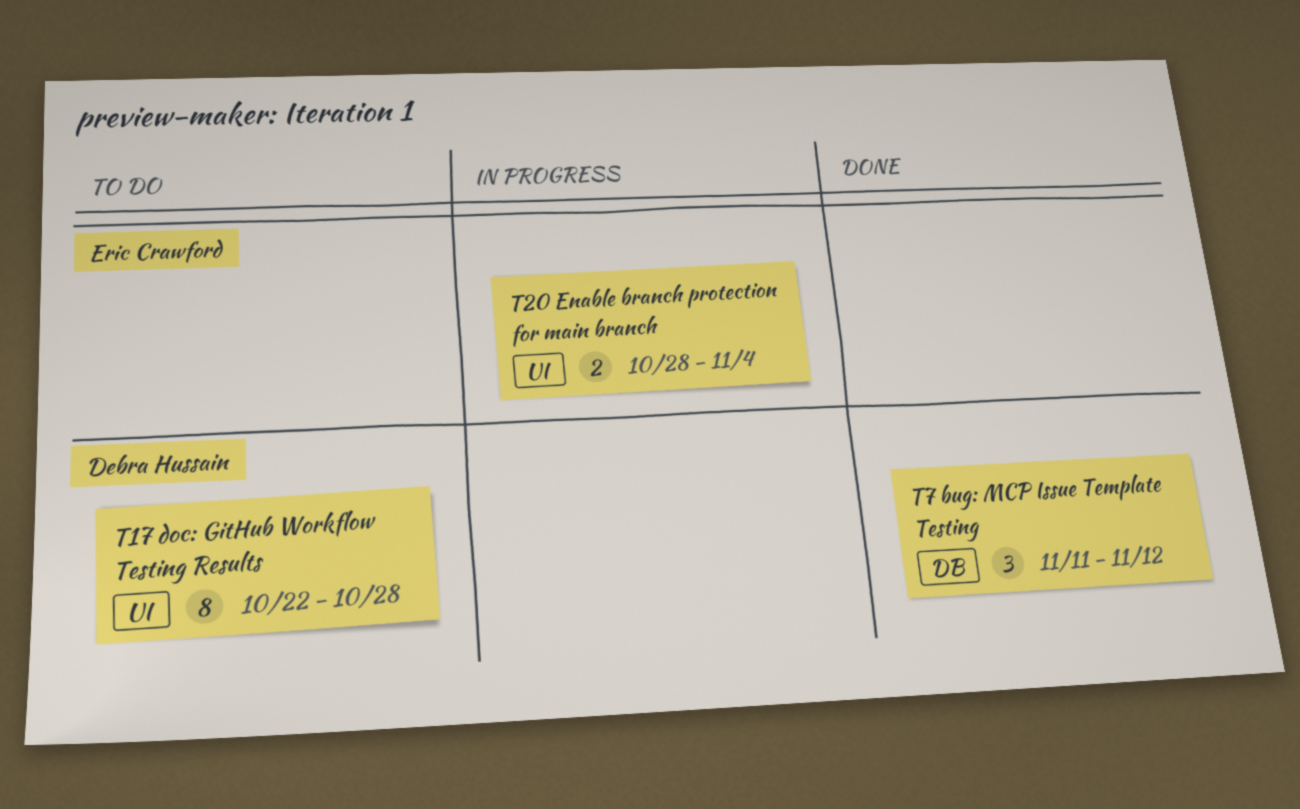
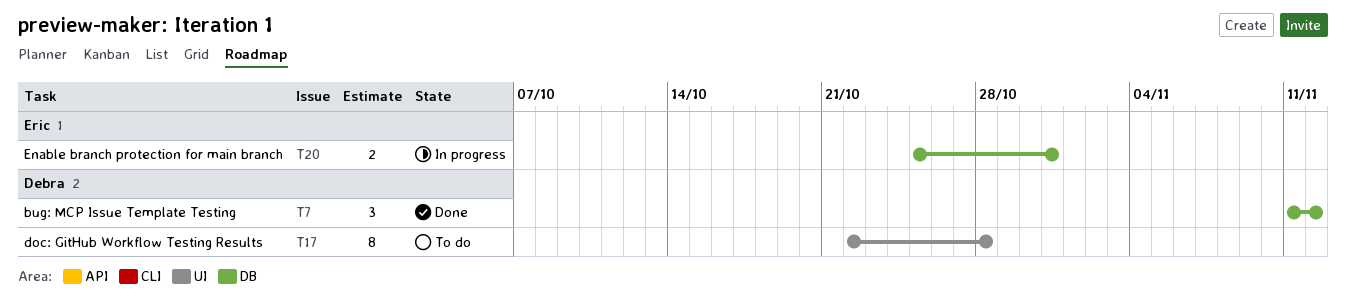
T20, label: UI -> DB
T20, start: Oct 28 -> Oct 25
T20, due: Nov 4 -> Oct 31

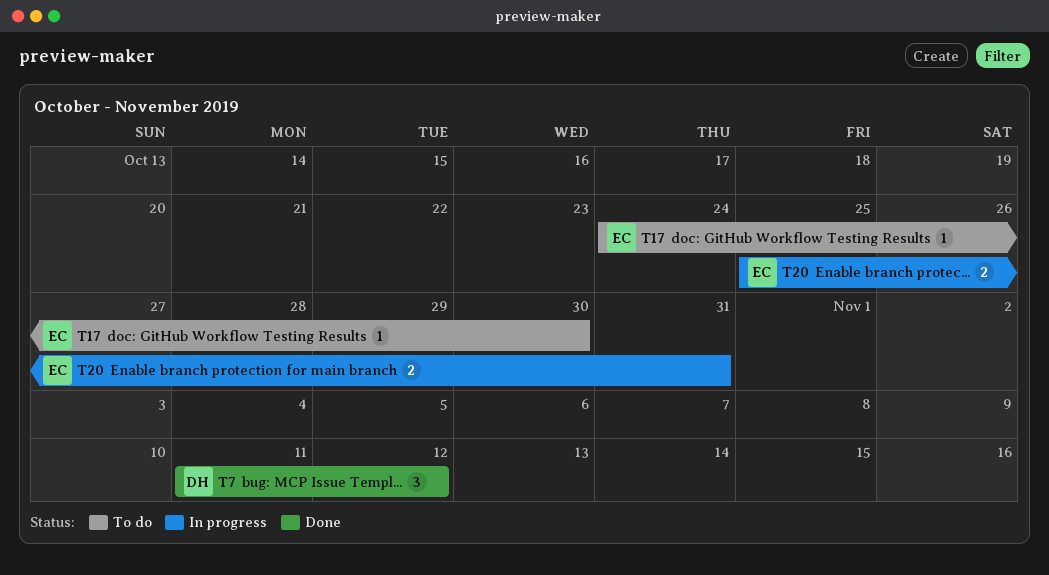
T17, owner: Debra -> Eric
T17, estimate: 8 -> 1
T17, start: Oct 22 -> Oct 24
T17, due: Oct 28 -> Oct 30

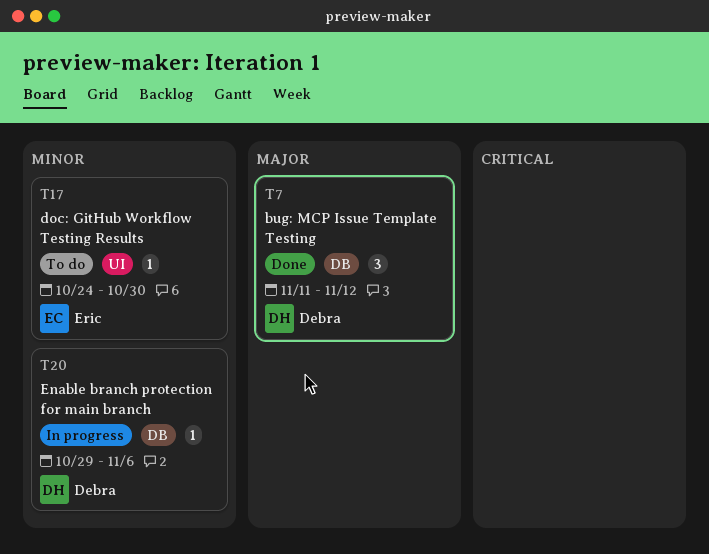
T20, owner: Eric -> Debra
T20, estimate: 2 -> 1
T20, start: Oct 25 -> Oct 29
T20, due: Oct 31 -> Nov 6

